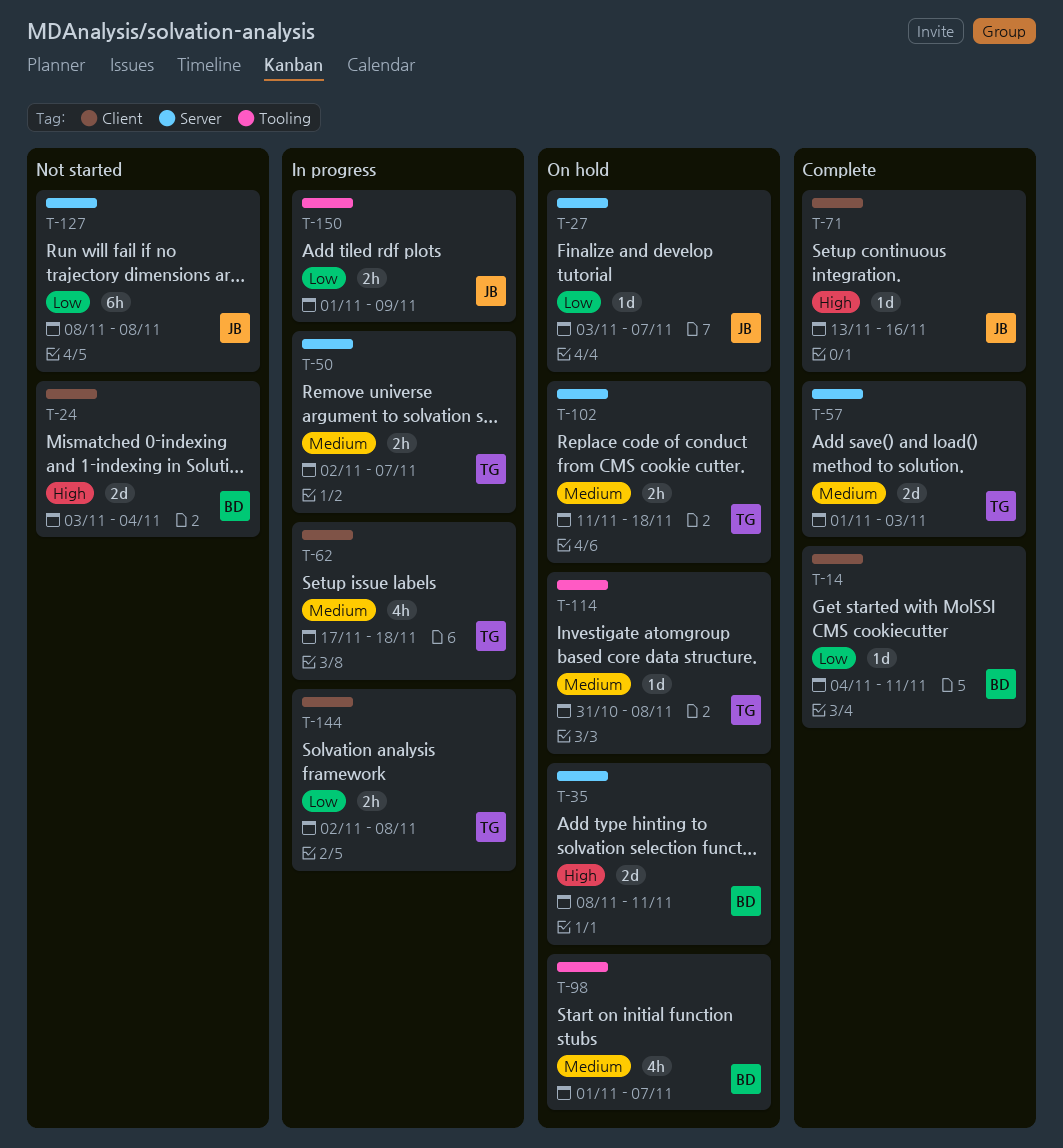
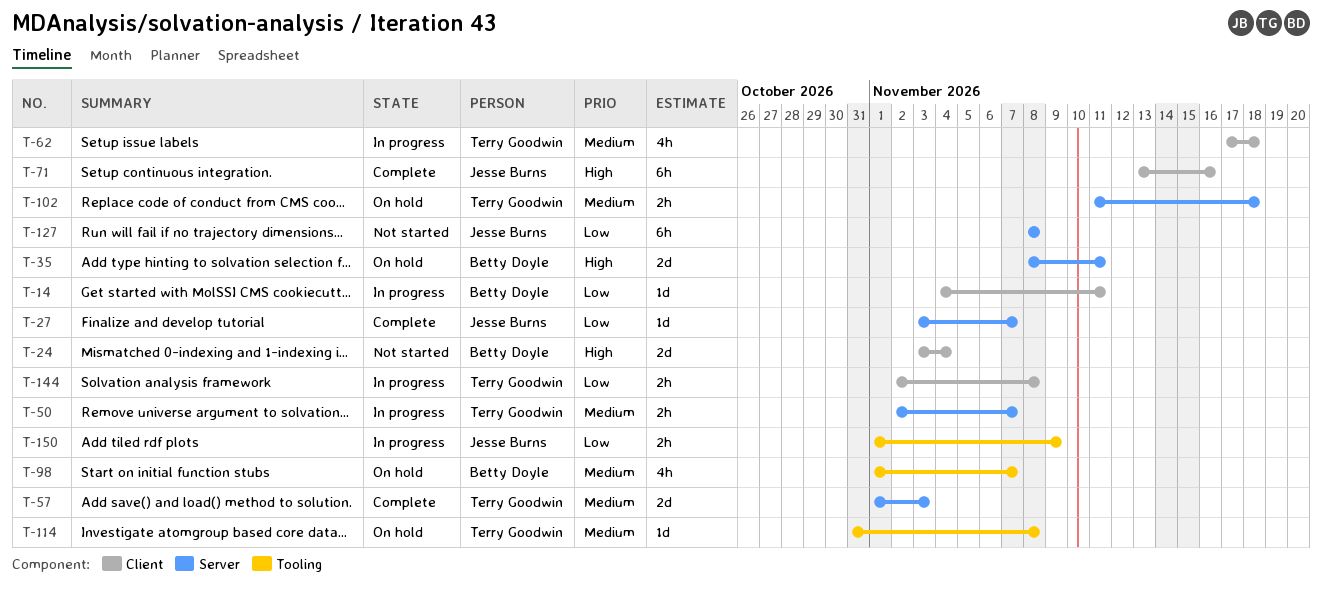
T-14, status: Complete -> In progress
T-27, status: On hold -> Complete
T-71, estimate: 1d -> 6h

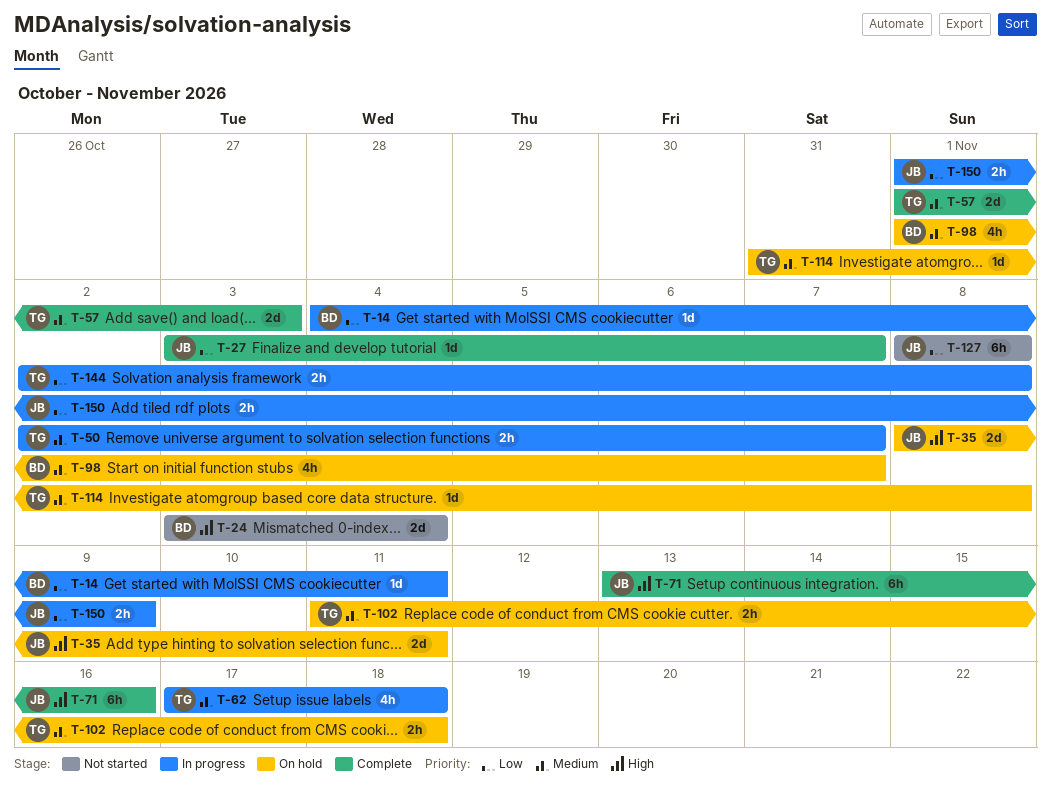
T-35, owner: Betty Doyle -> Jesse Burns

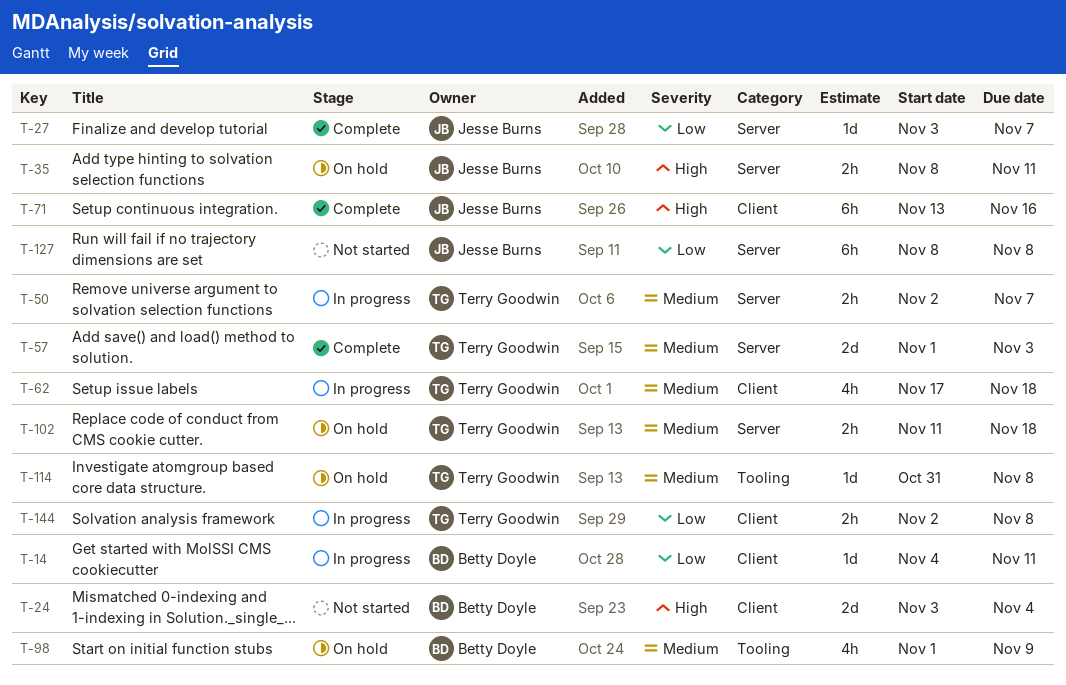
T-35, estimate: 2d -> 2h
T-98, due: Nov 7 -> Nov 9
T-150: present -> none

